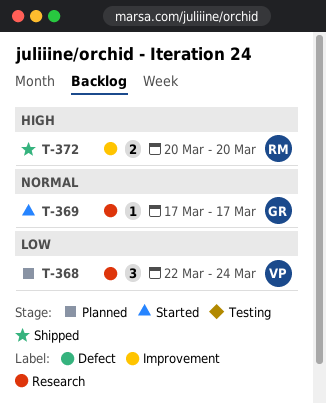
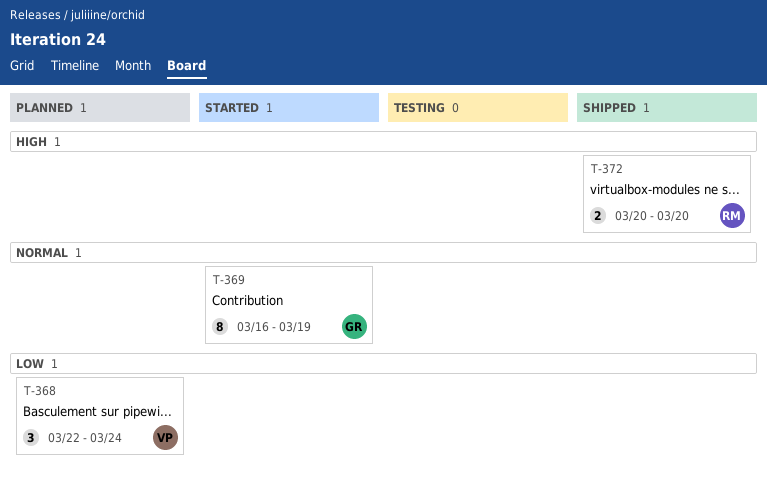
T-369, estimate: 1 -> 8
T-369, start: Mar 17 -> Mar 16
T-369, due: Mar 17 -> Mar 19

